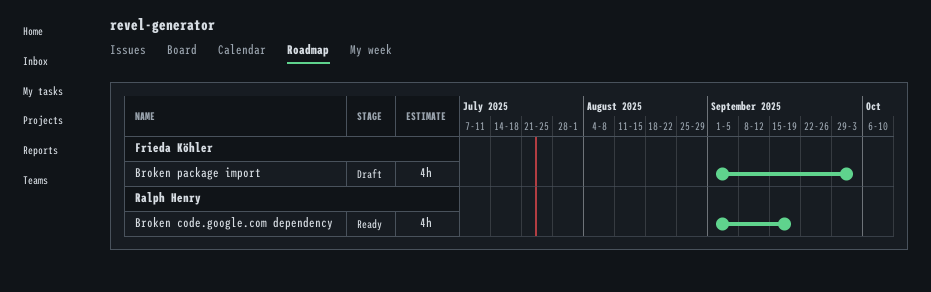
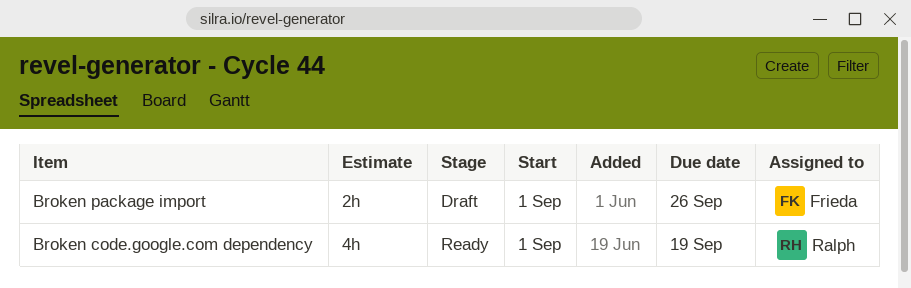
Broken package import, estimate: 4h -> 2h
Broken package import, due: Oct 3 -> Sep 26

